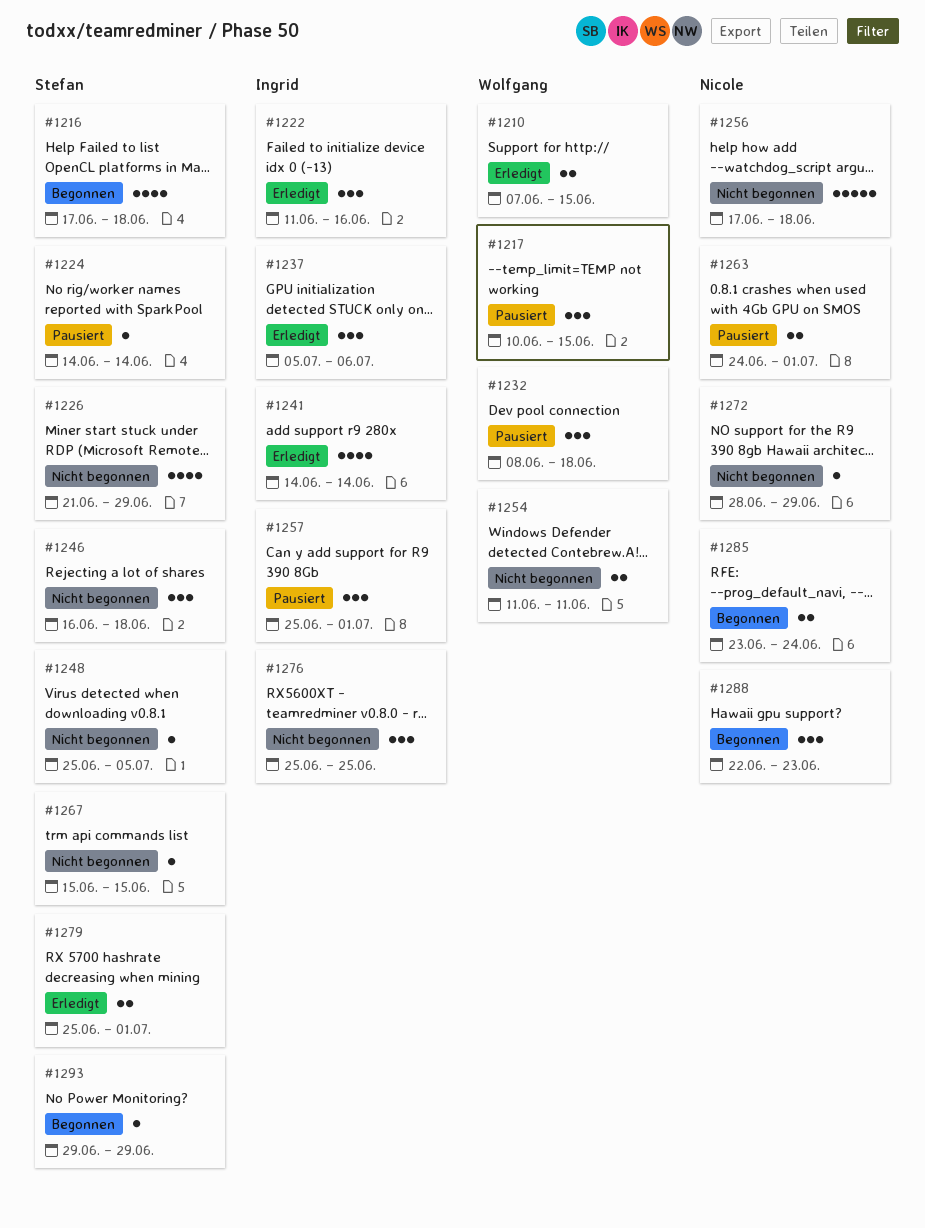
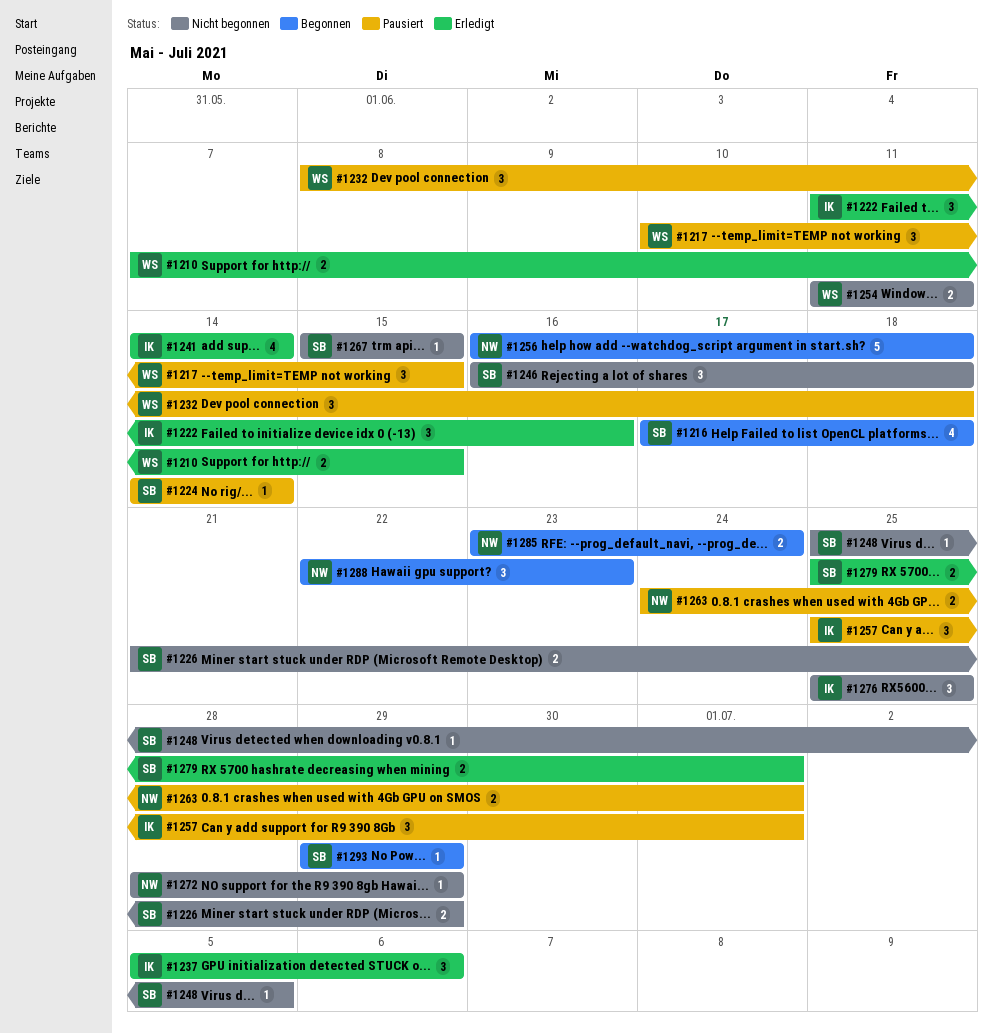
#1226, estimate: 4 -> 2
#1256, status: Nicht begonnen -> Begonnen
#1256, start: Jun 17 -> Jun 16

